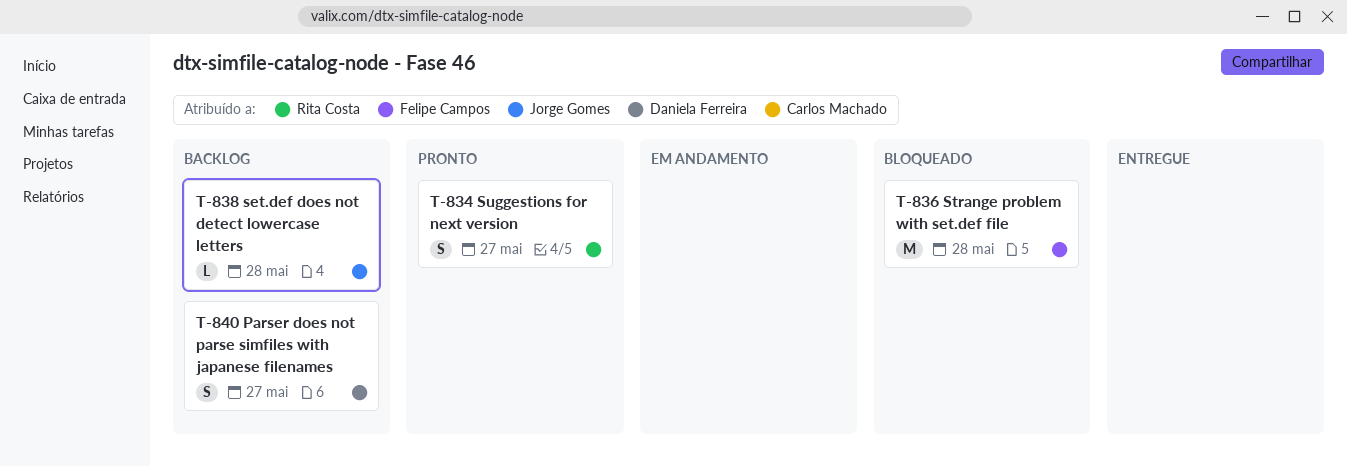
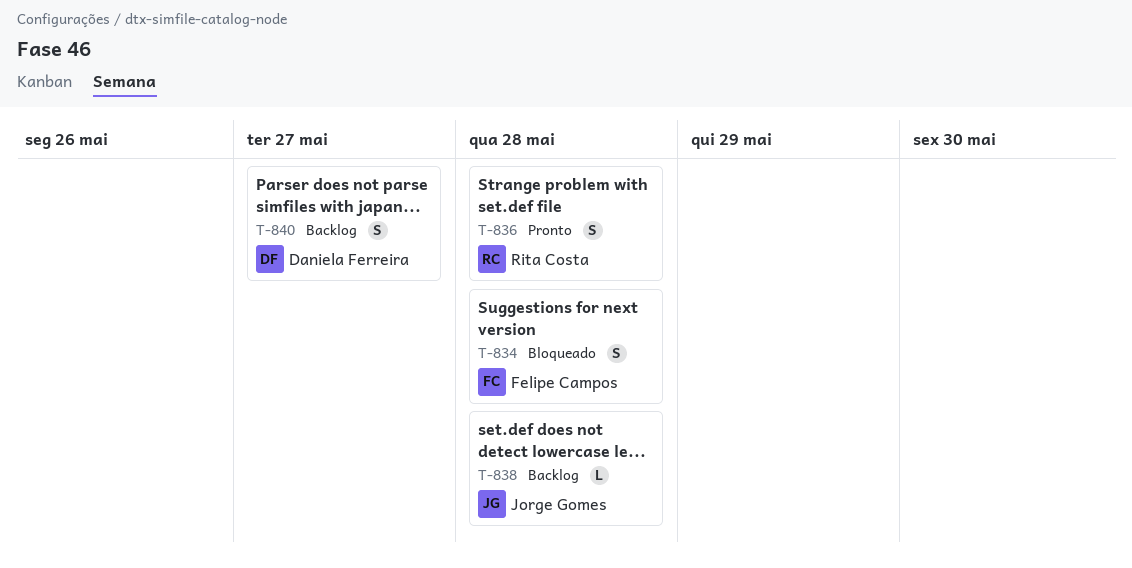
T-834, status: Pronto -> Bloqueado
T-834, owner: Rita Costa -> Felipe Campos
T-834, due: May 27 -> May 28
T-836, status: Bloqueado -> Pronto
T-836, owner: Felipe Campos -> Rita Costa
T-836, estimate: M -> S

